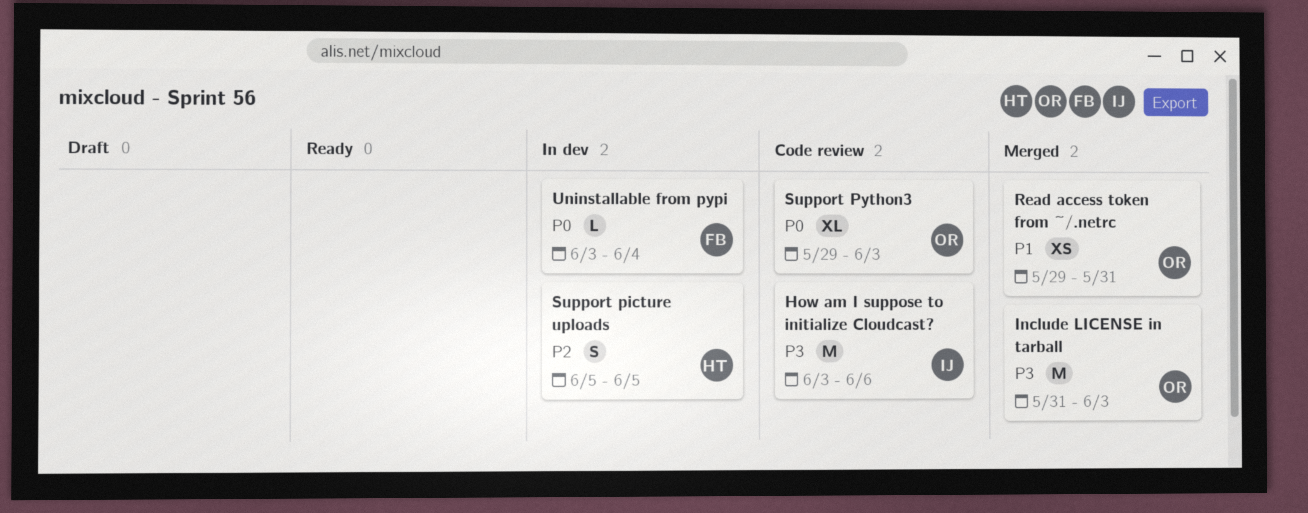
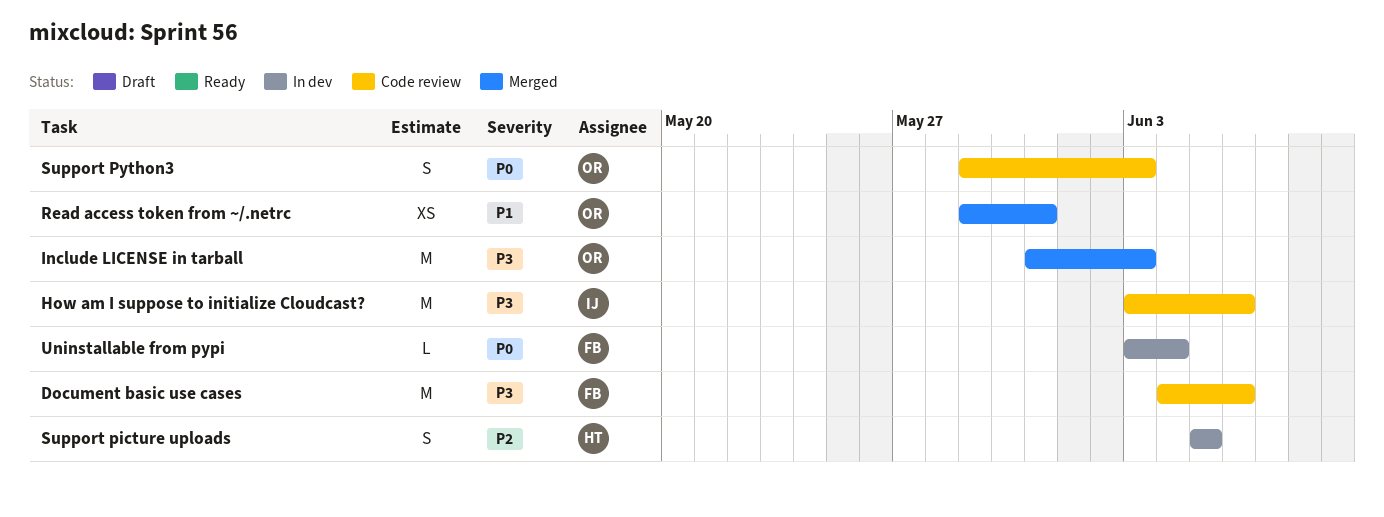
Document basic use cases: none -> present
Support Python3, estimate: XL -> S

